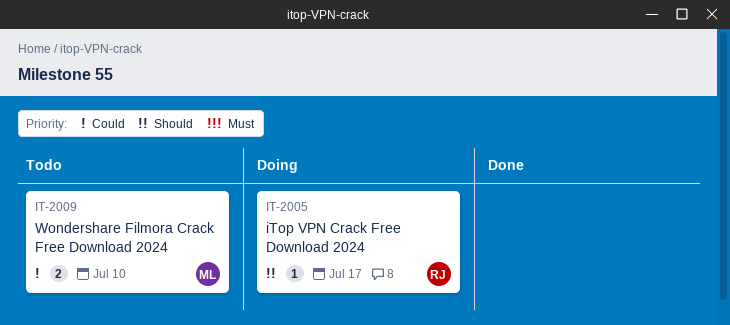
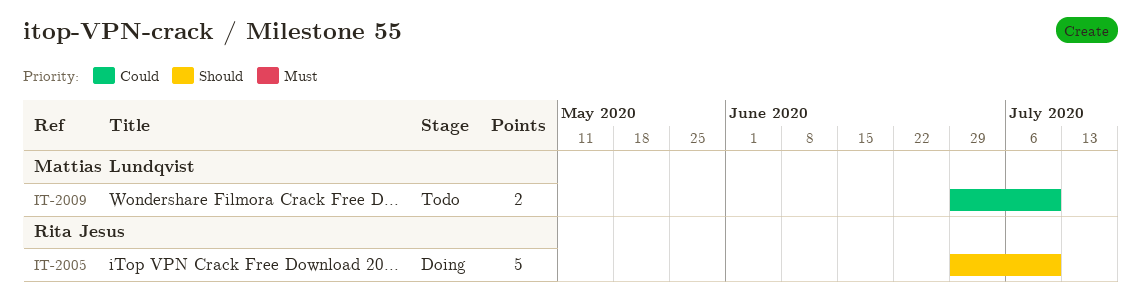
IT-2005, estimate: 1 -> 5
IT-2005, due: Jul 17 -> Jul 10

